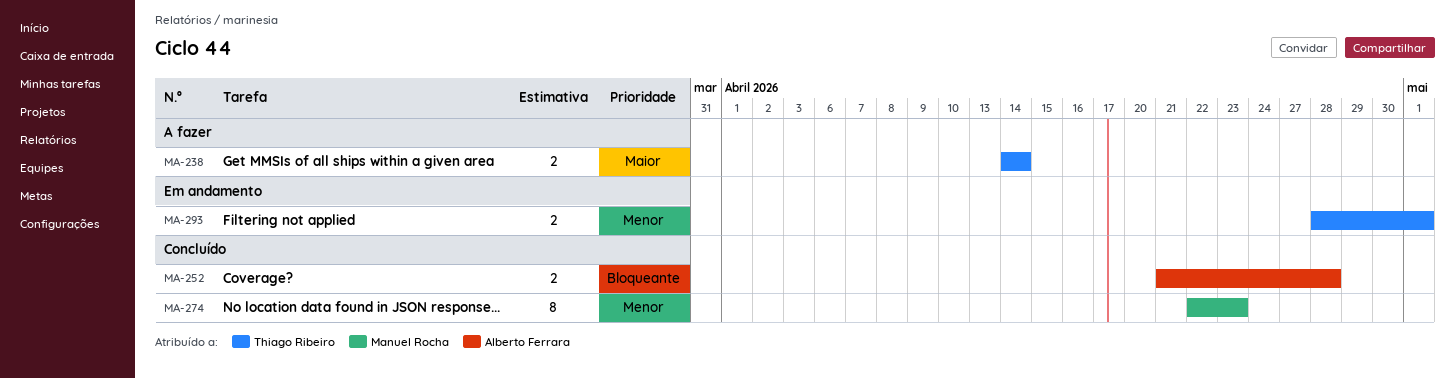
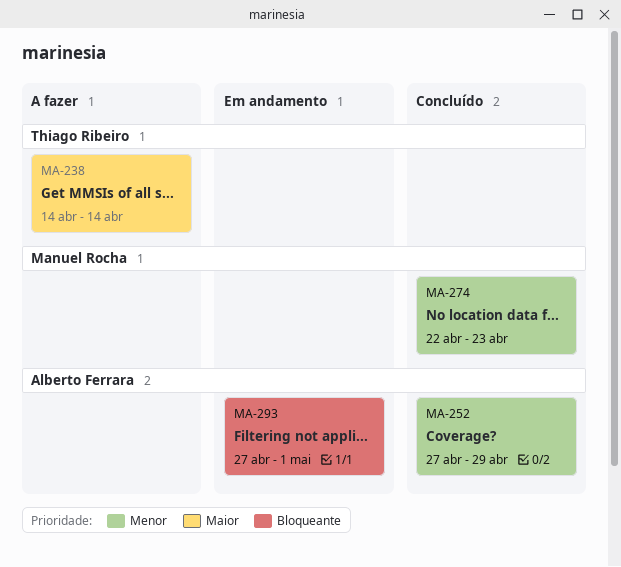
MA-252, priority: Bloqueante -> Menor
MA-252, start: Apr 21 -> Apr 27
MA-252, due: Apr 28 -> Apr 29
MA-293, owner: Thiago Ribeiro -> Alberto Ferrara
MA-293, priority: Menor -> Bloqueante
MA-293, start: Apr 28 -> Apr 27

